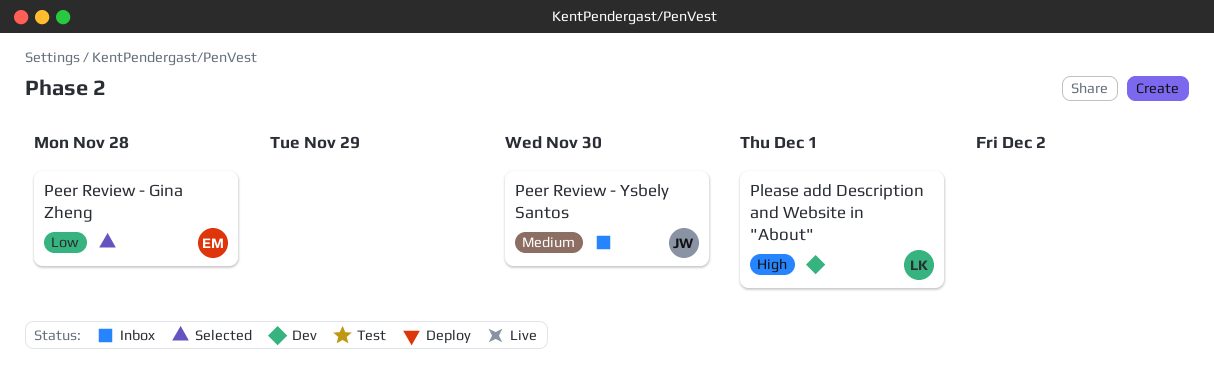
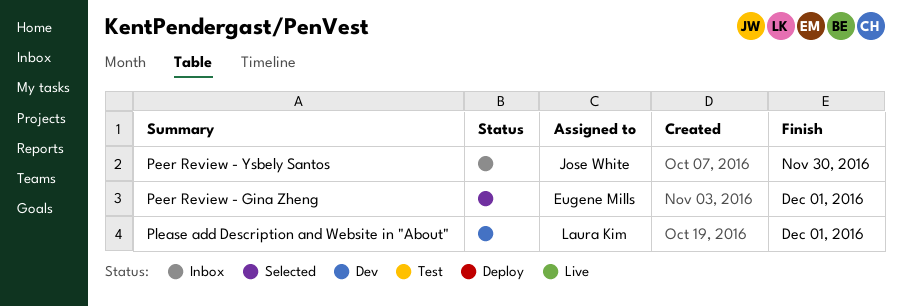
Peer Review - Gina Zheng, due: Nov 28 -> Dec 1

